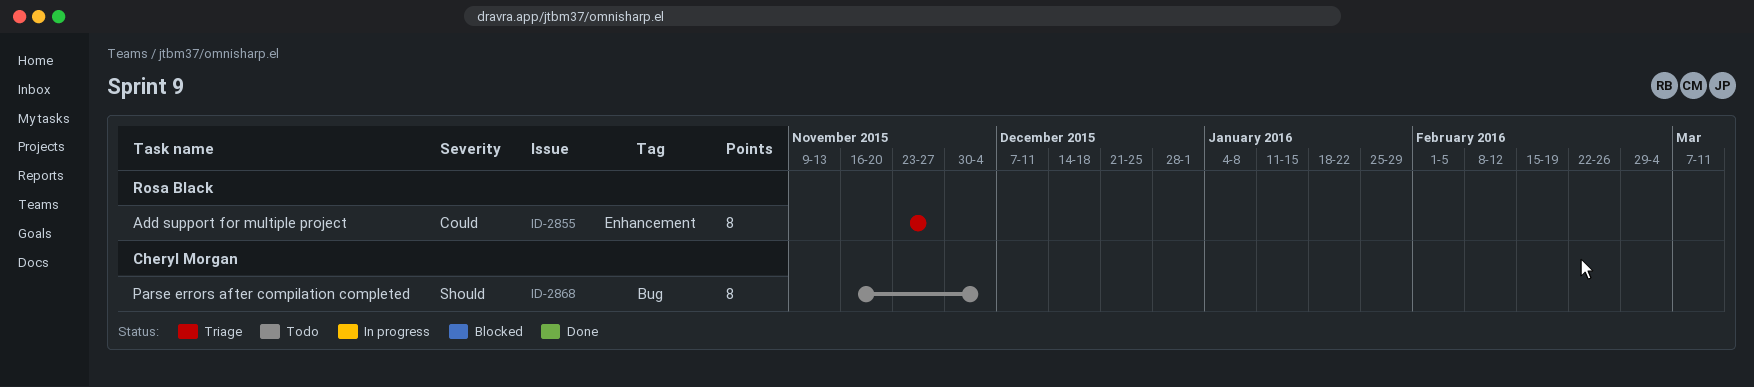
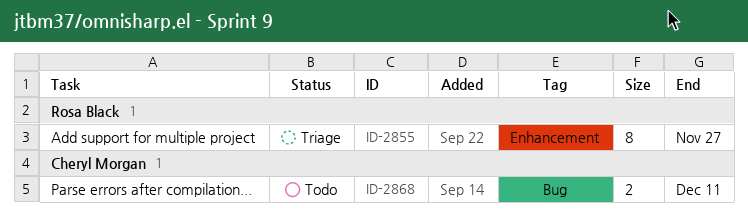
ID-2868, estimate: 8 -> 2
ID-2868, due: Dec 4 -> Dec 11

